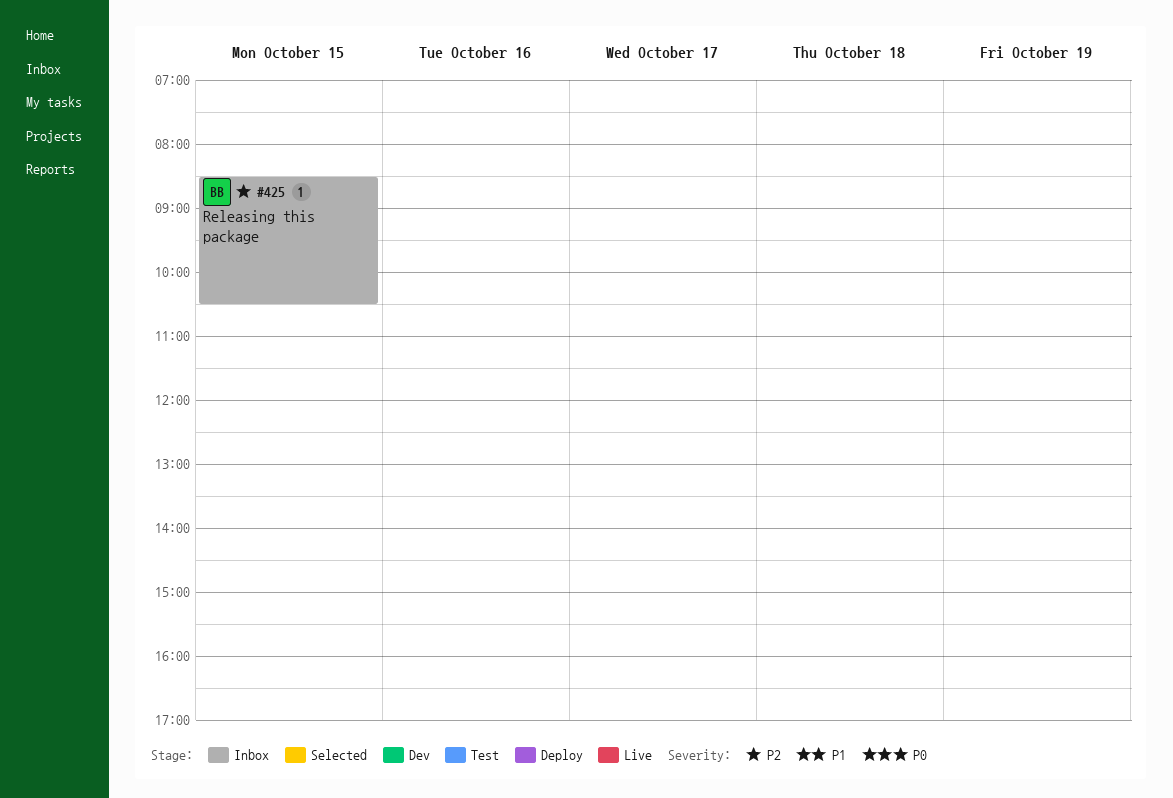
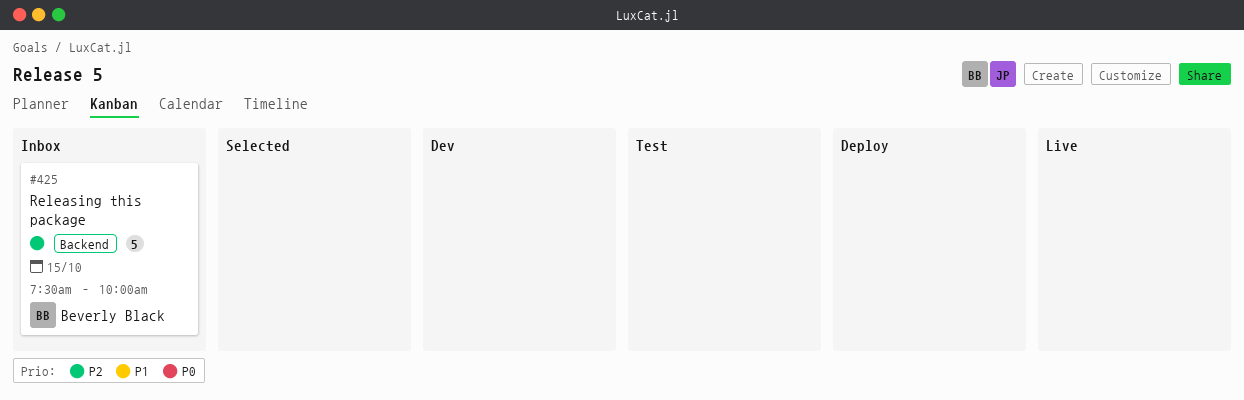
#425, estimate: 1 -> 5
#425, begins: 08:30 -> 07:30
#425, ends: 10:30 -> 10:00

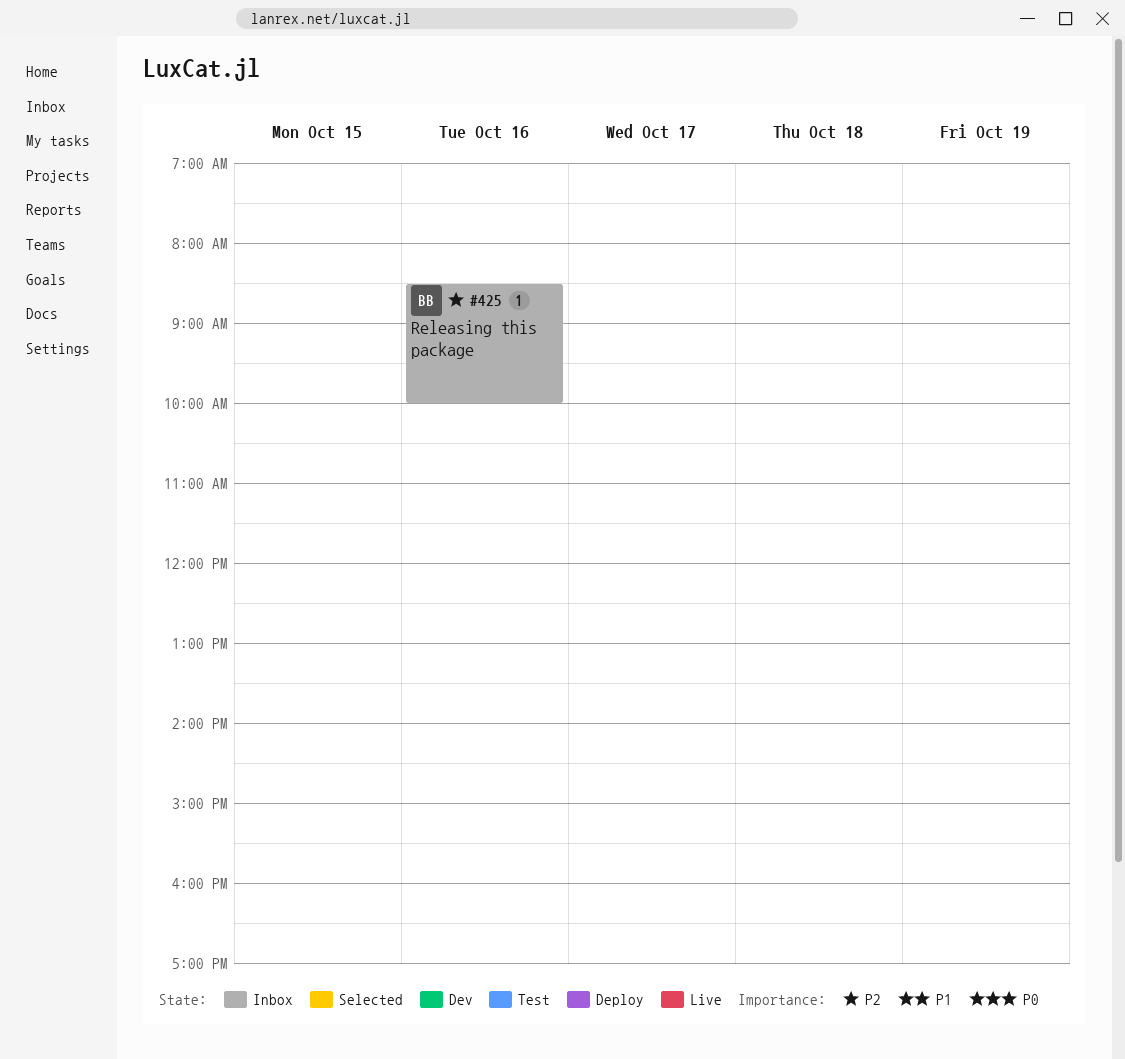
#425, estimate: 5 -> 1
#425, day: Oct 15 -> Oct 16
#425, begins: 07:30 -> 08:30

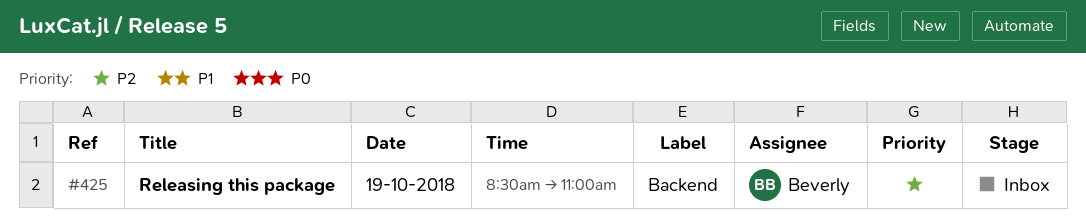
#425, day: Oct 16 -> Oct 19
#425, ends: 10:00 -> 11:00

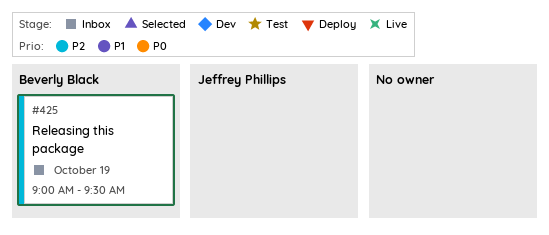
#425, begins: 08:30 -> 09:00
#425, ends: 11:00 -> 09:30

